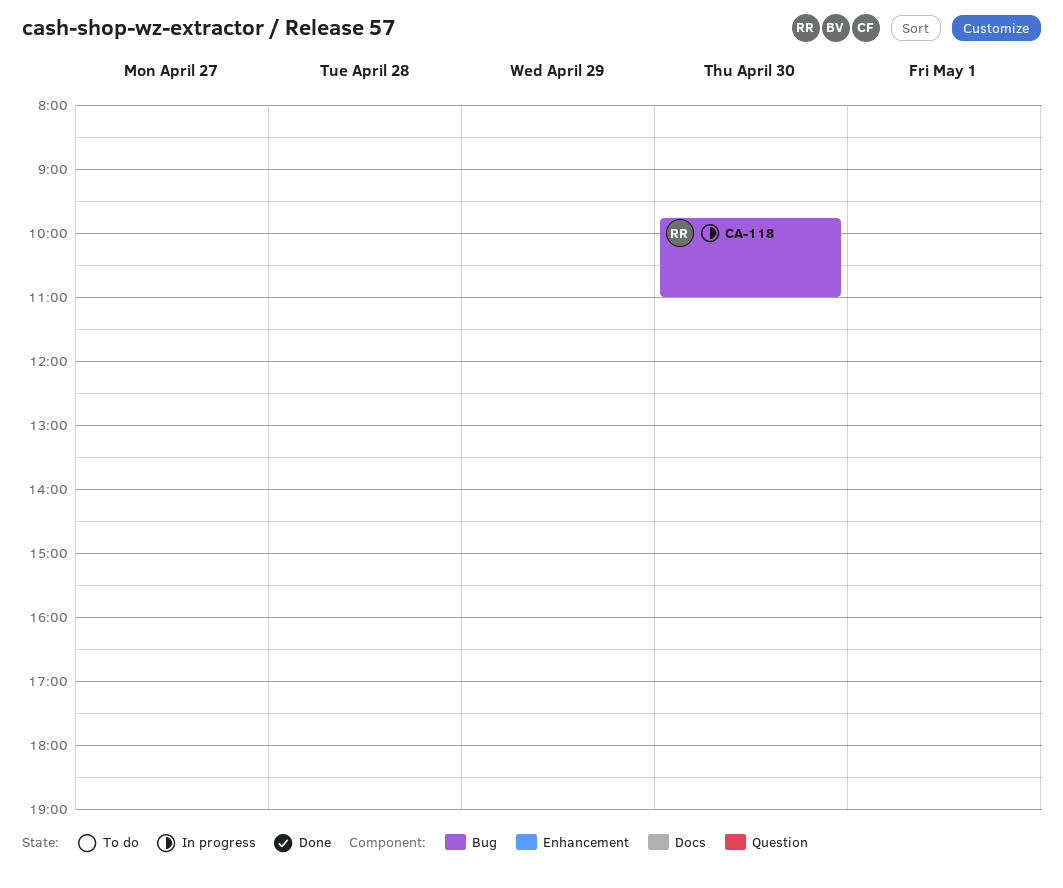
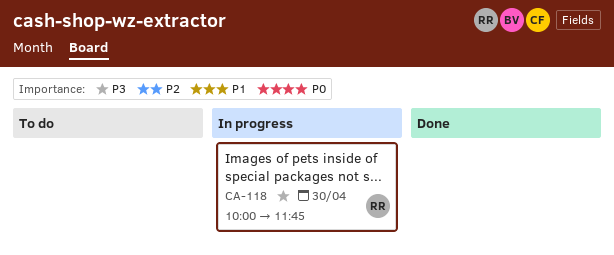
CA-118, begins: 09:45 -> 10:00
CA-118, ends: 11:00 -> 11:45

